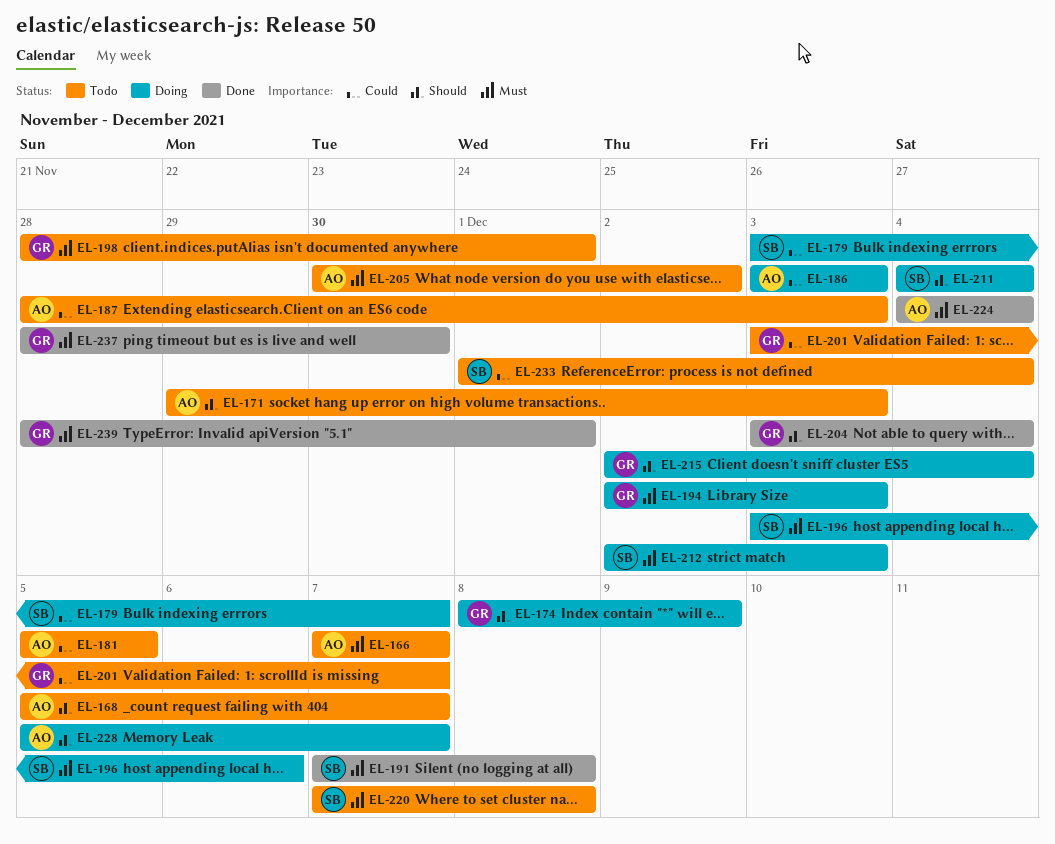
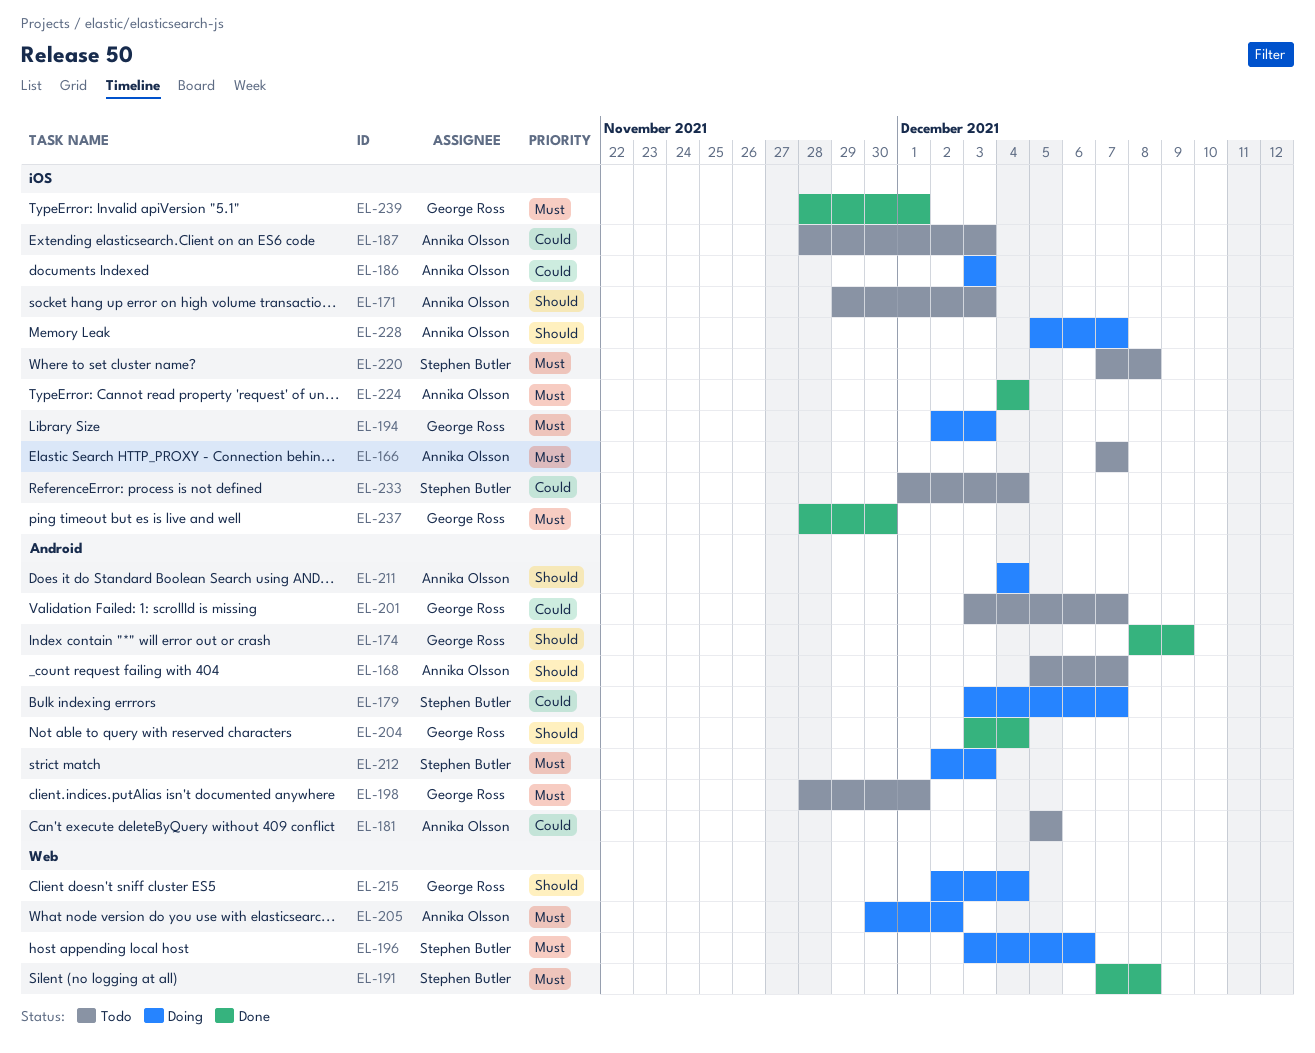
EL-174, status: Doing -> Done
EL-205, status: Todo -> Doing
EL-211, owner: Stephen Butler -> Annika Olsson

